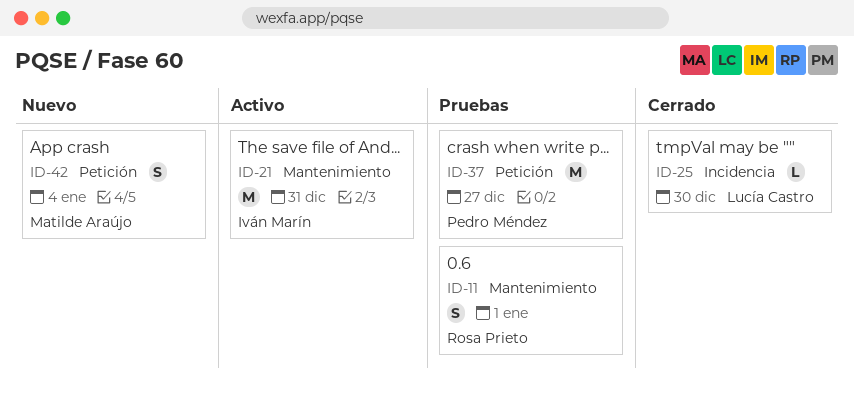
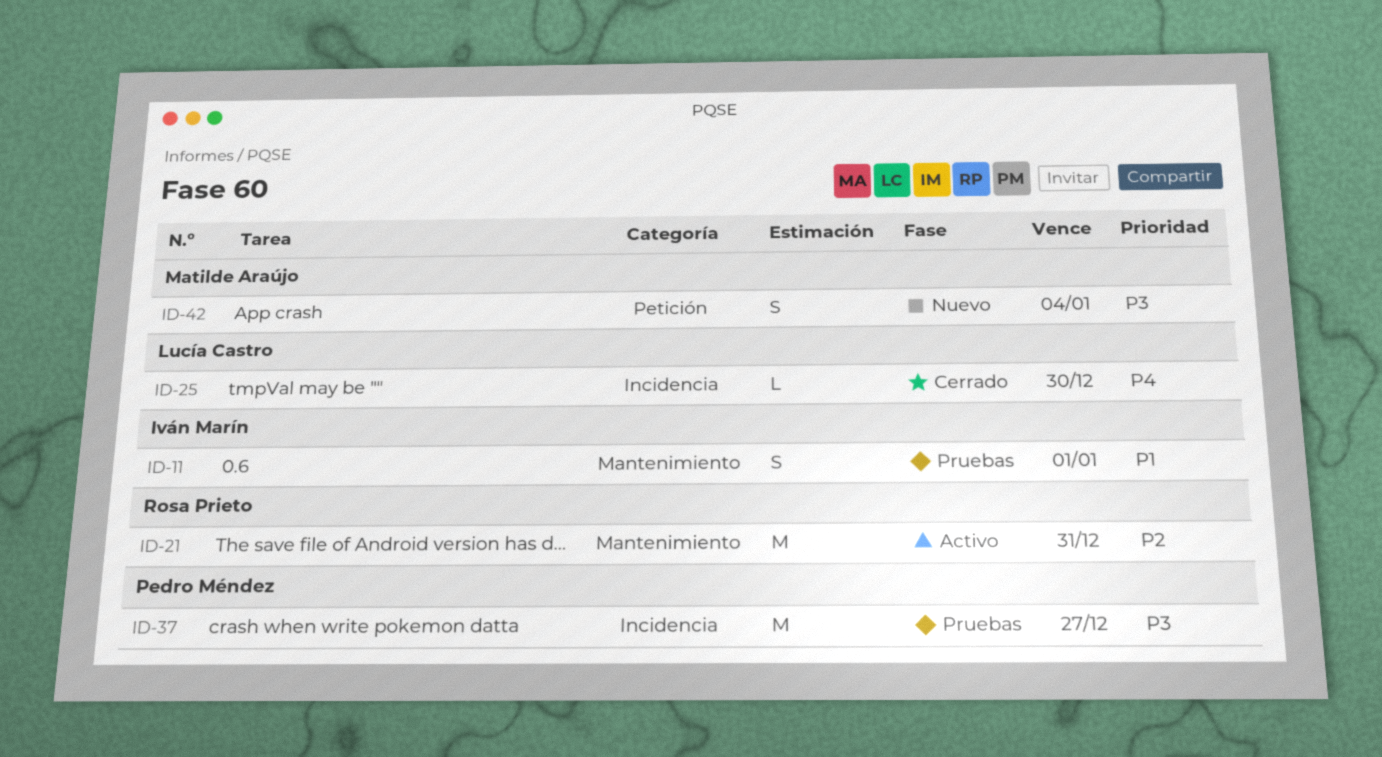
ID-11, owner: Rosa Prieto -> Iván Marín
ID-21, owner: Iván Marín -> Rosa Prieto
ID-37, label: Petición -> Incidencia

